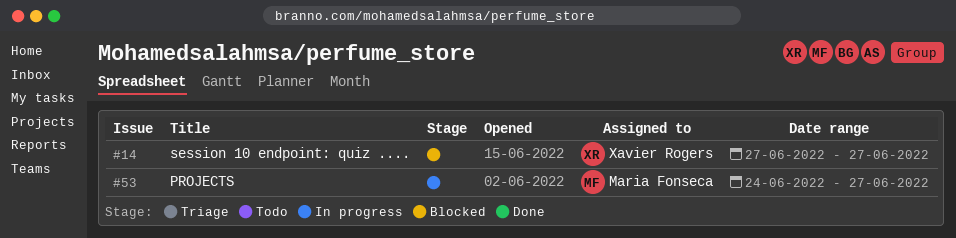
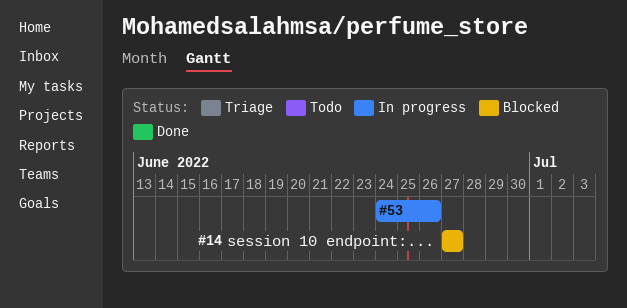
#53, due: Jun 27 -> Jun 26

